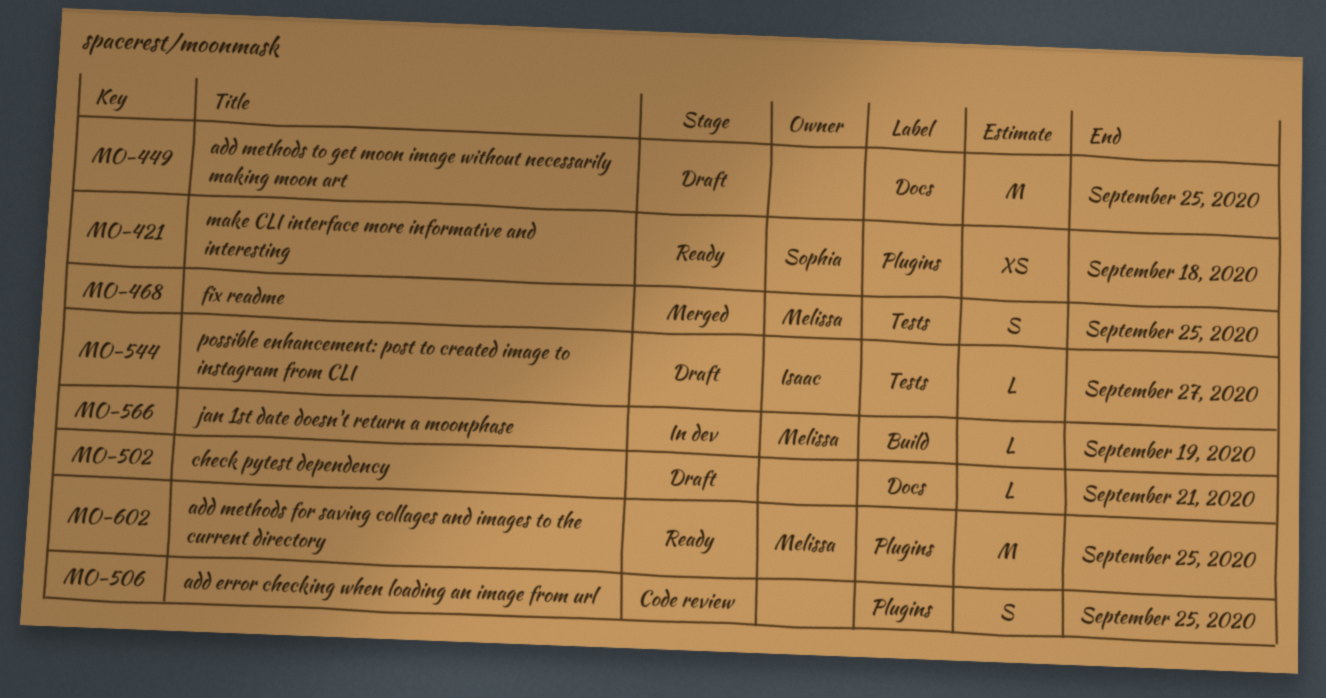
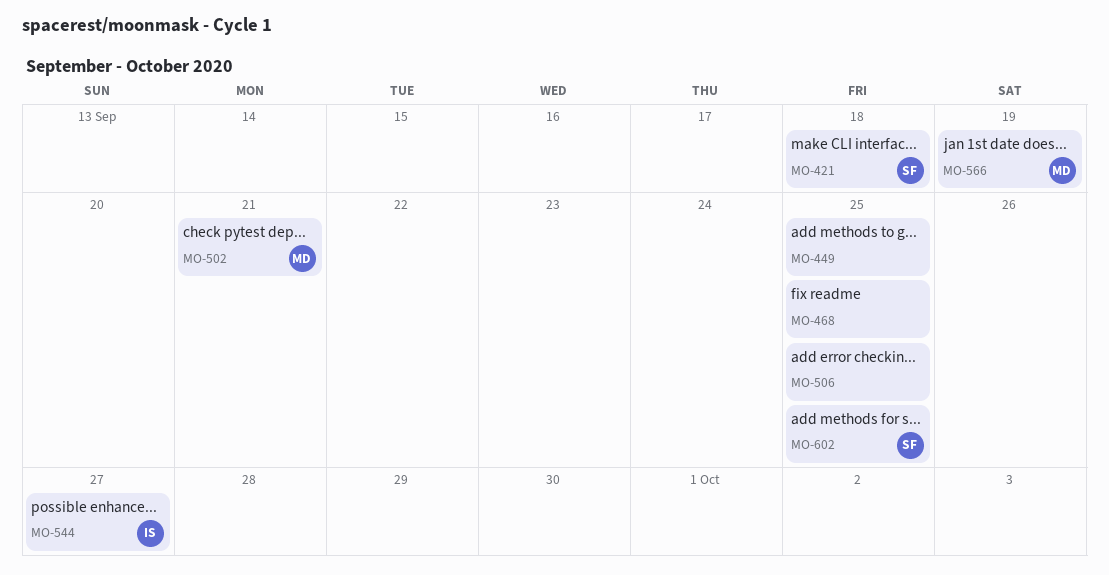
MO-468, owner: Melissa -> none
MO-502, owner: none -> Melissa
MO-602, owner: Melissa -> Sophia

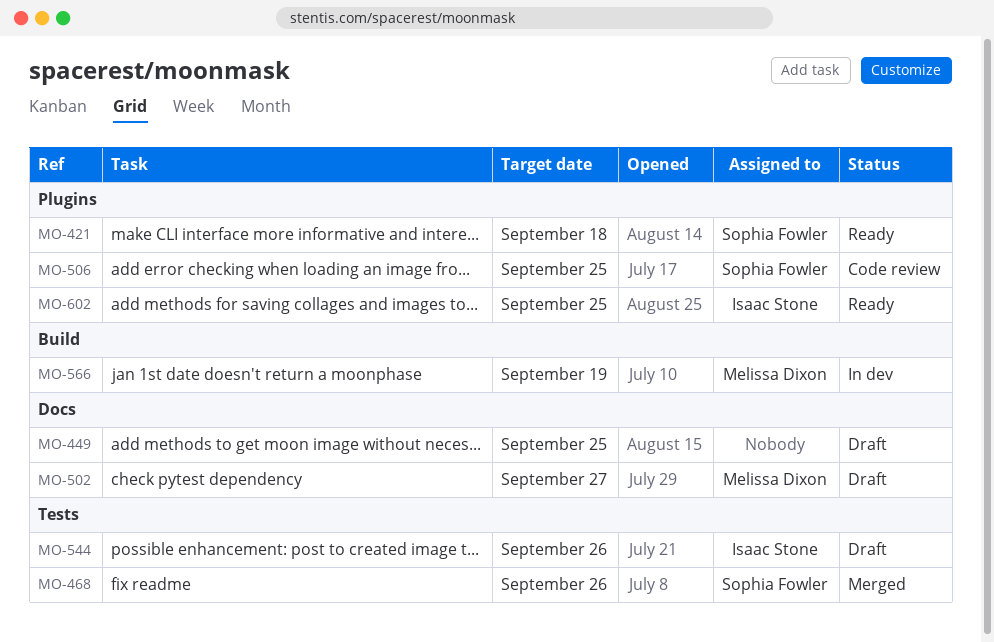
MO-468, owner: none -> Sophia Fowler
MO-468, due: Sep 25 -> Sep 26
MO-502, due: Sep 21 -> Sep 27
MO-506, owner: none -> Sophia Fowler
MO-544, due: Sep 27 -> Sep 26
MO-602, owner: Sophia Fowler -> Isaac Stone

